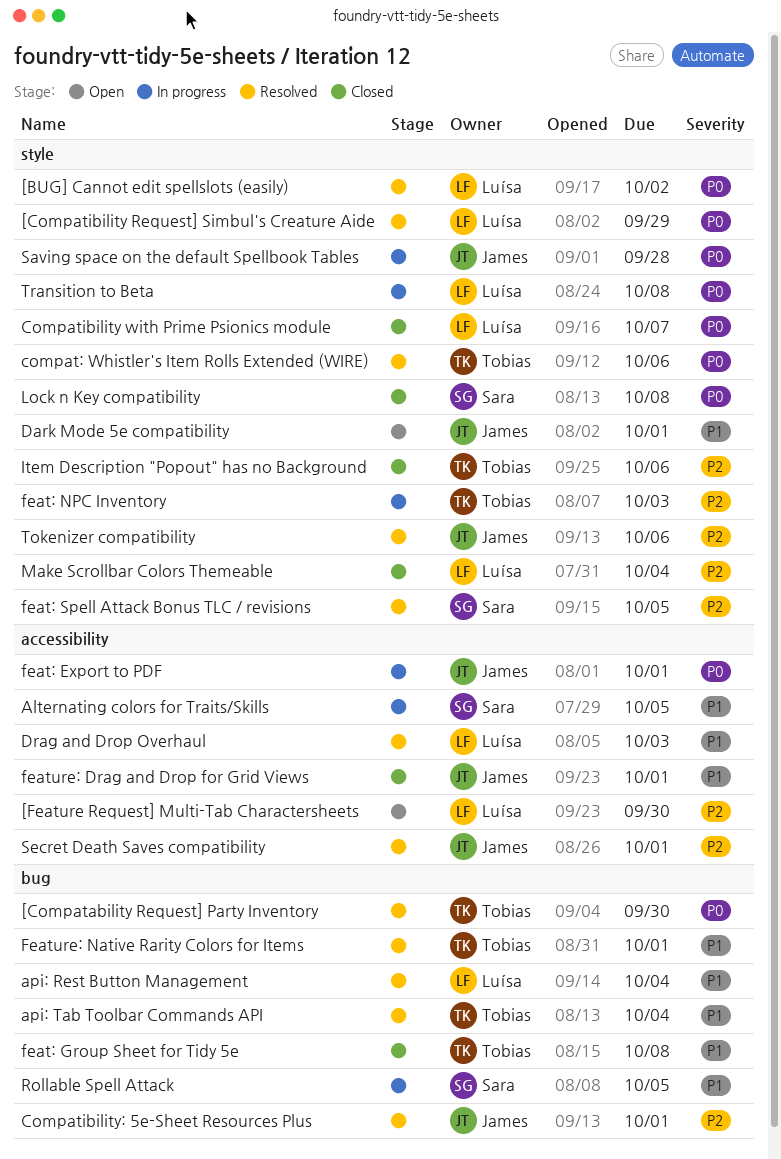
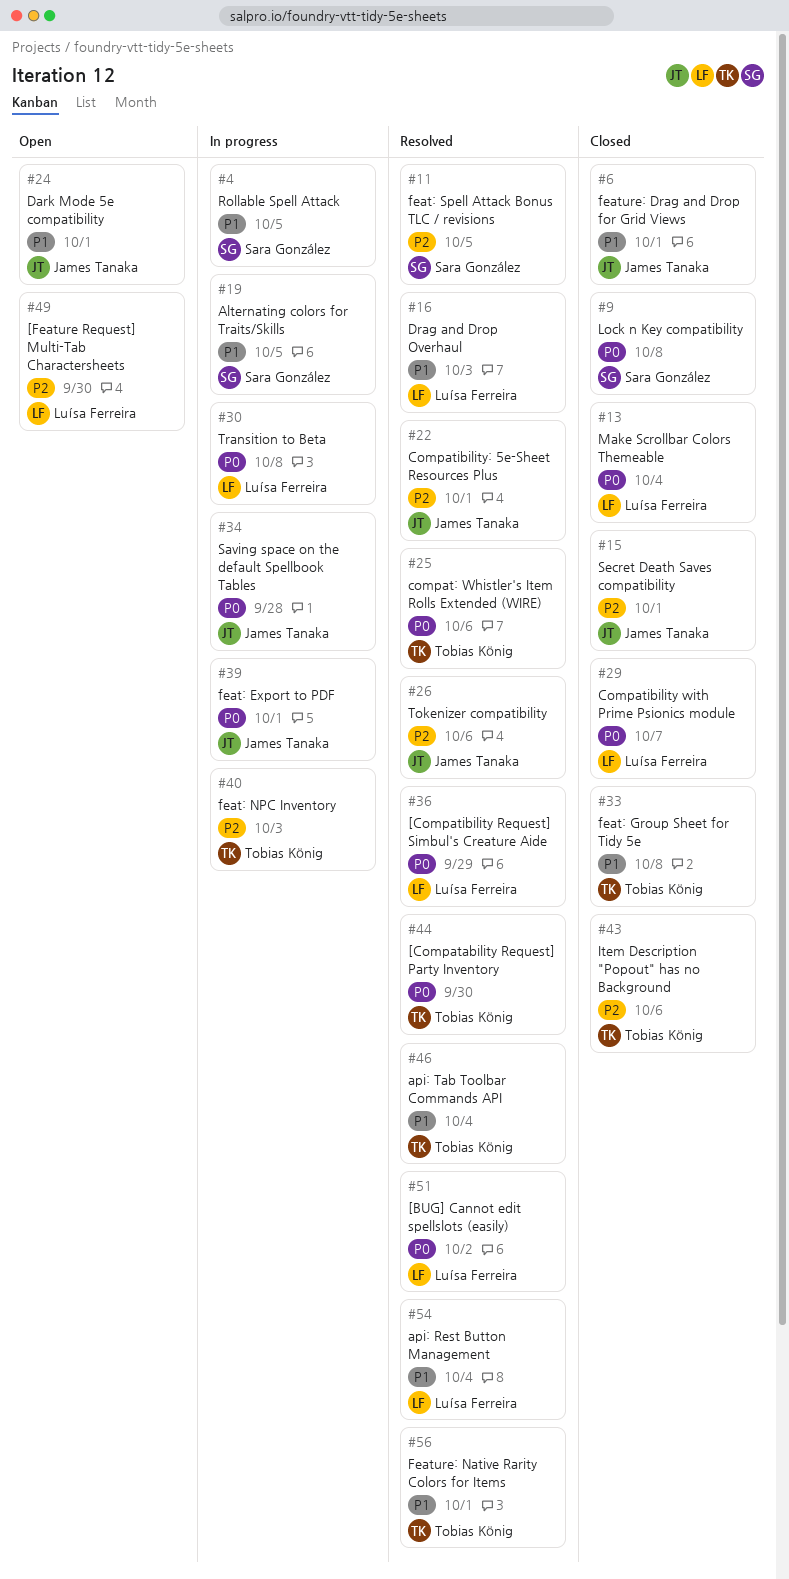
Make Scrollbar Colors Themeable, priority: P2 -> P0
Secret Death Saves compatibility, status: Resolved -> Closed

